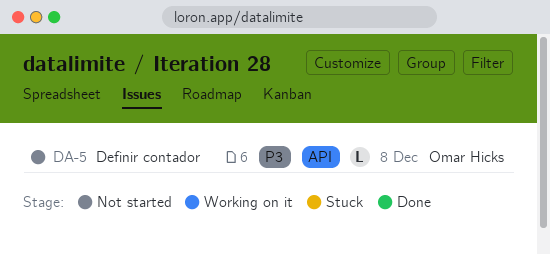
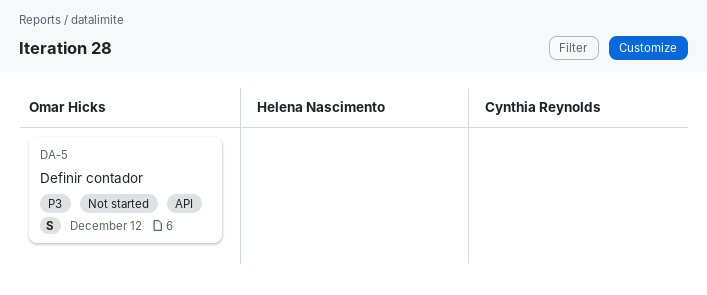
DA-5, estimate: L -> S
DA-5, due: Dec 8 -> Dec 12

